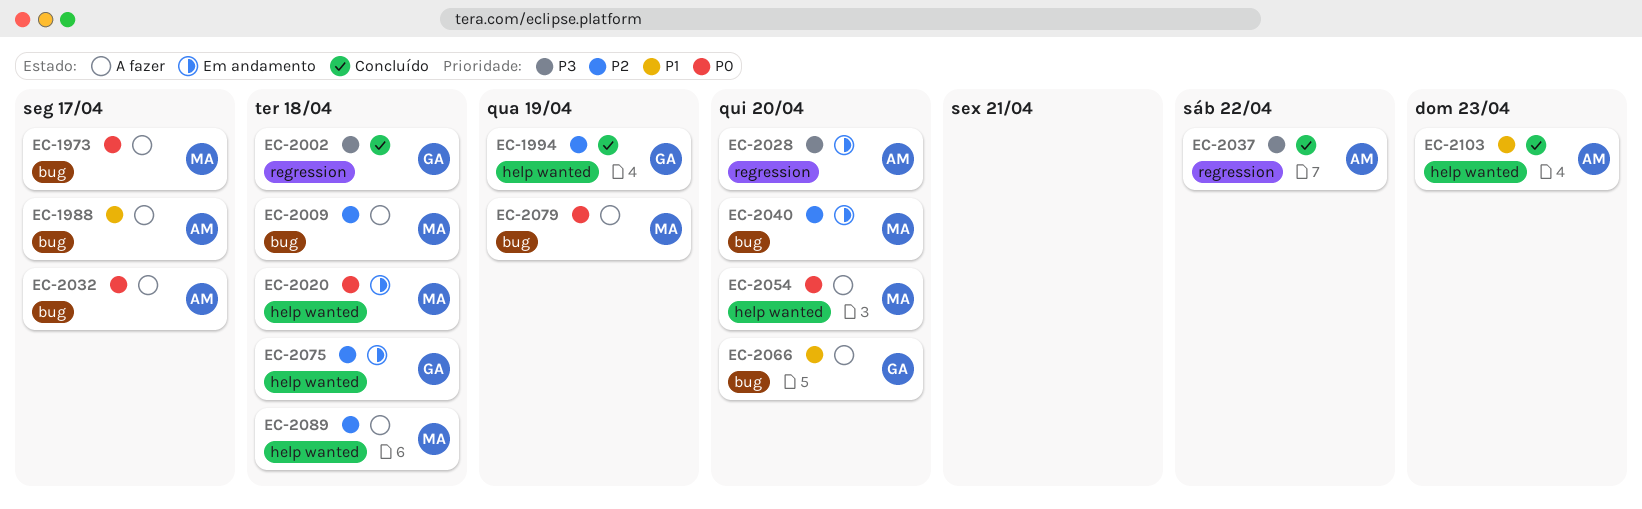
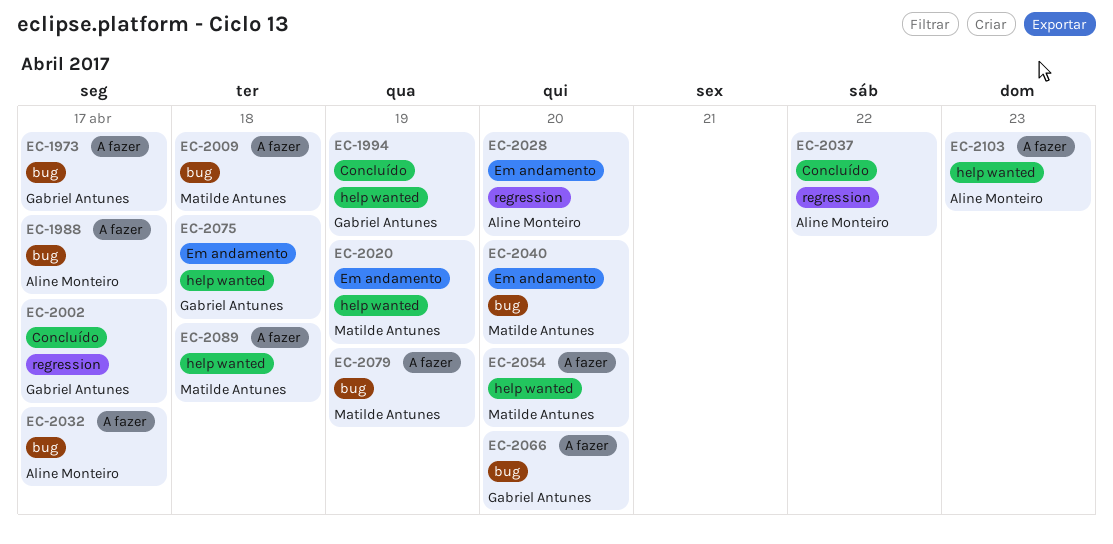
EC-1973, owner: Matilde Antunes -> Gabriel Antunes
EC-2002, due: Apr 18 -> Apr 17
EC-2020, due: Apr 18 -> Apr 19
EC-2103, status: Concluído -> A fazer

